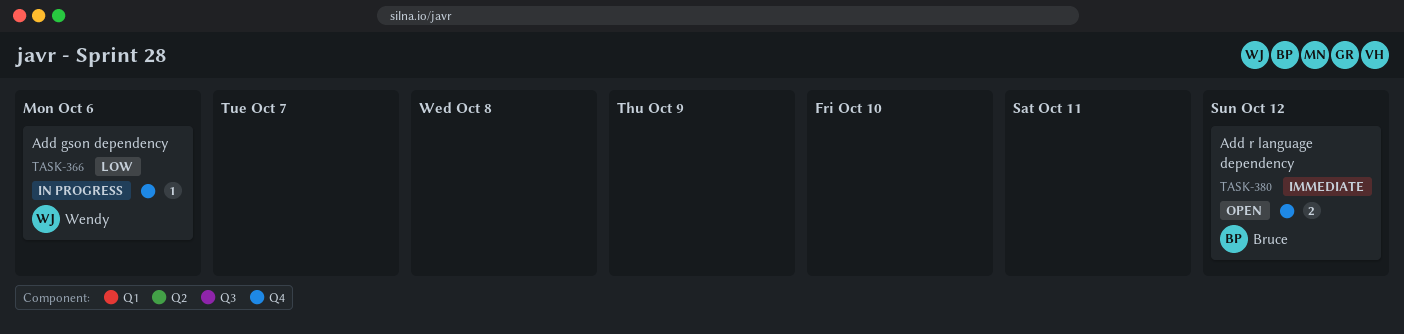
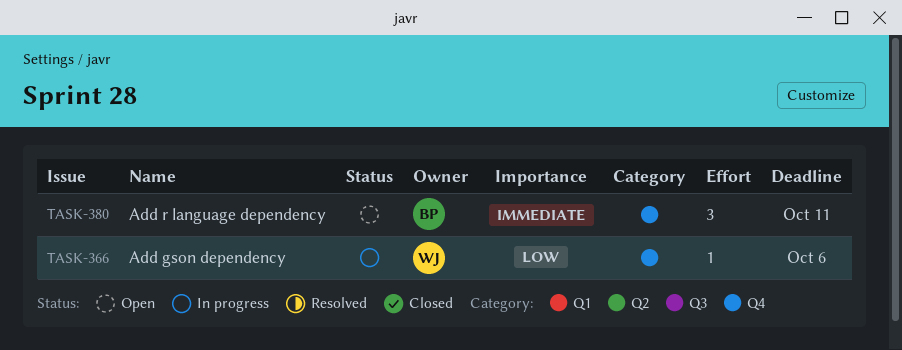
TASK-380, estimate: 2 -> 3
TASK-380, due: Oct 12 -> Oct 11

